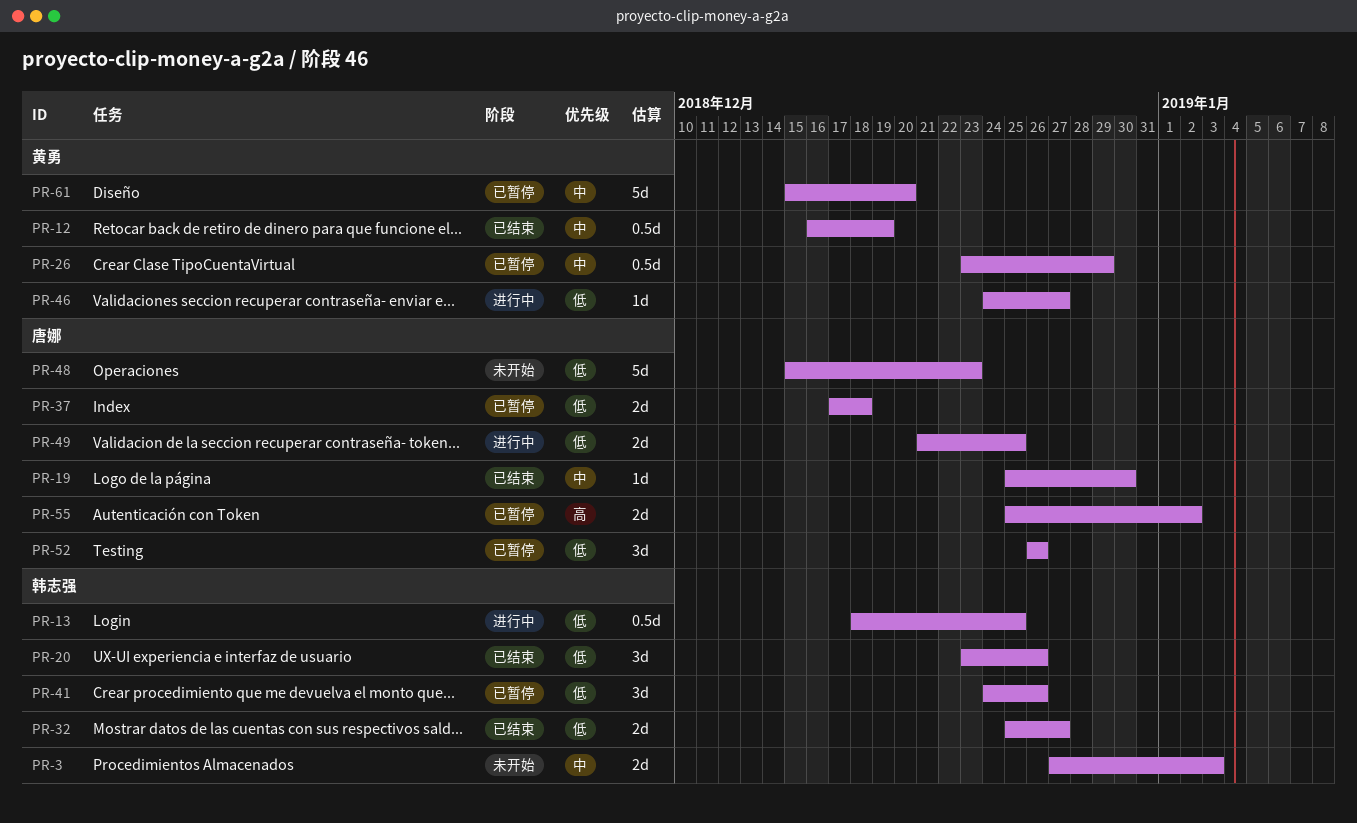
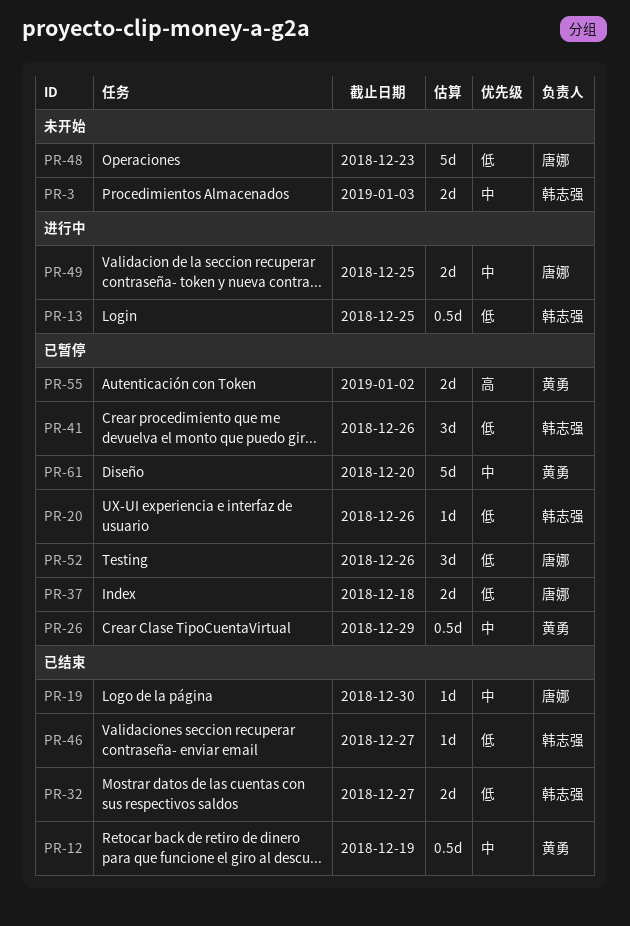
PR-20, status: 已结束 -> 已暂停
PR-20, estimate: 3d -> 1d
PR-46, status: 进行中 -> 已结束
PR-46, owner: 黄勇 -> 韩志强
PR-49, priority: 低 -> 中
PR-55, owner: 唐娜 -> 黄勇

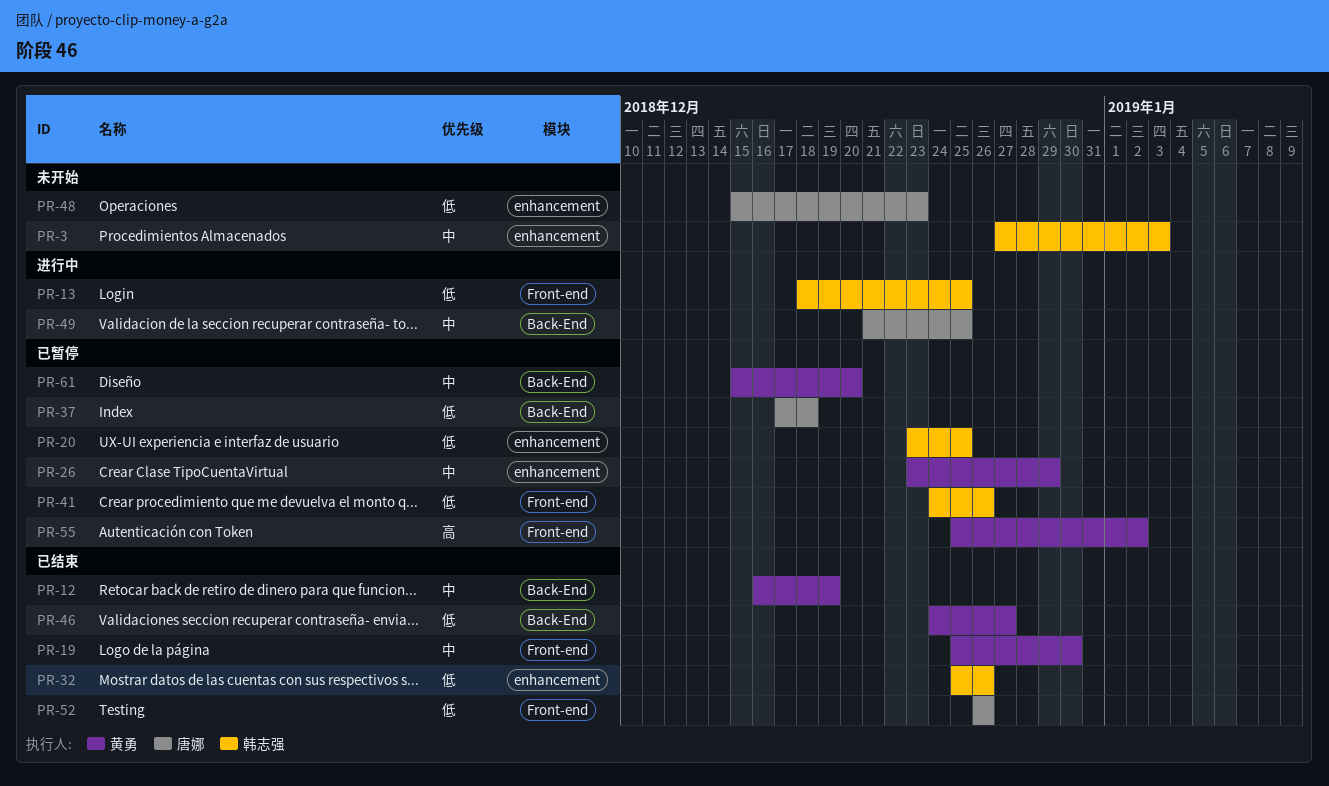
PR-19, owner: 唐娜 -> 黄勇
PR-20, due: Dec 26 -> Dec 25
PR-32, due: Dec 27 -> Dec 26
PR-46, owner: 韩志强 -> 黄勇
PR-52, status: 已暂停 -> 已结束

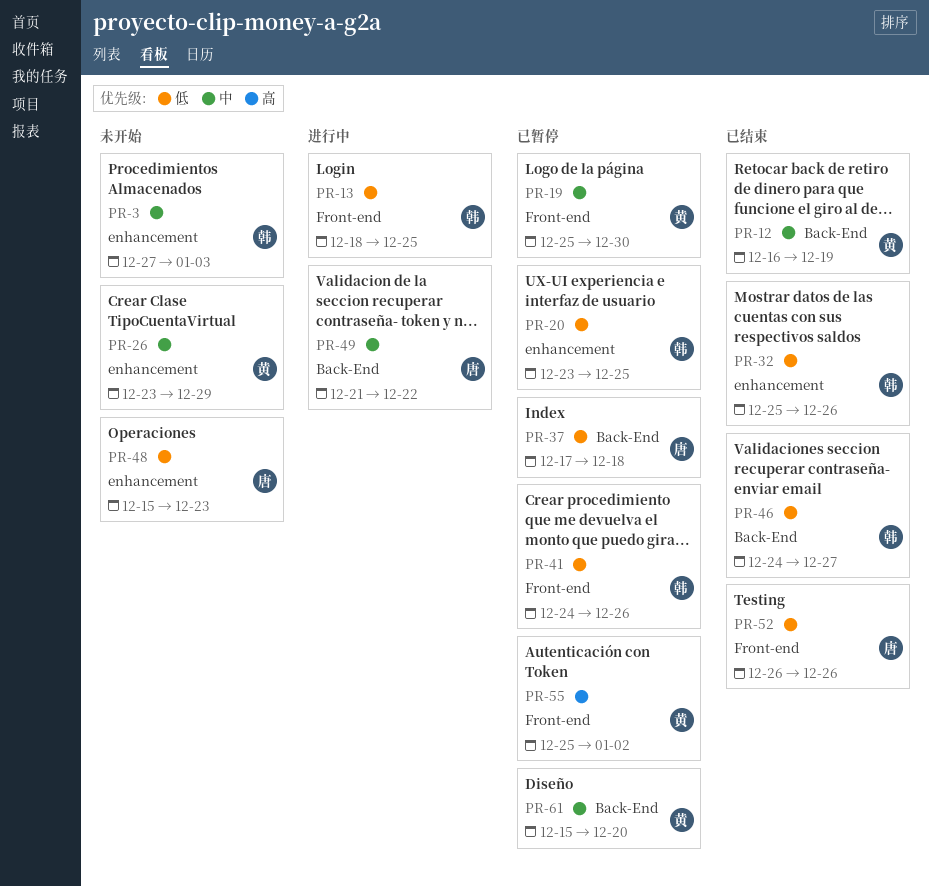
PR-19, status: 已结束 -> 已暂停
PR-26, status: 已暂停 -> 未开始
PR-46, owner: 黄勇 -> 韩志强
PR-49, due: Dec 25 -> Dec 22

